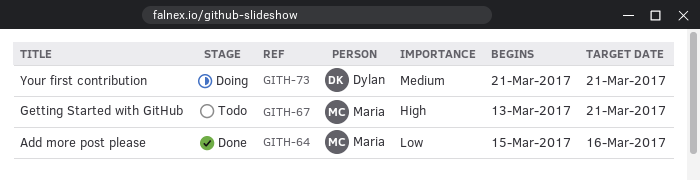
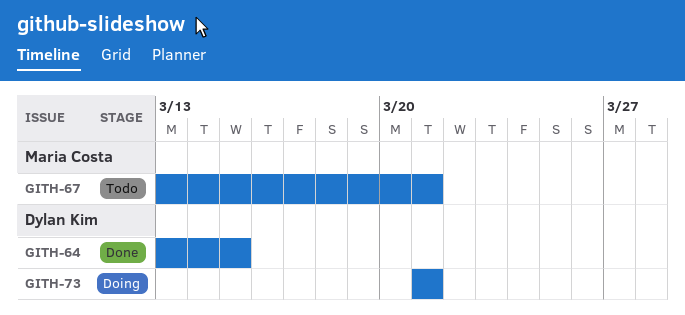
GITH-64, owner: Maria Costa -> Dylan Kim
GITH-64, start: Mar 15 -> Mar 13
GITH-64, due: Mar 16 -> Mar 15

